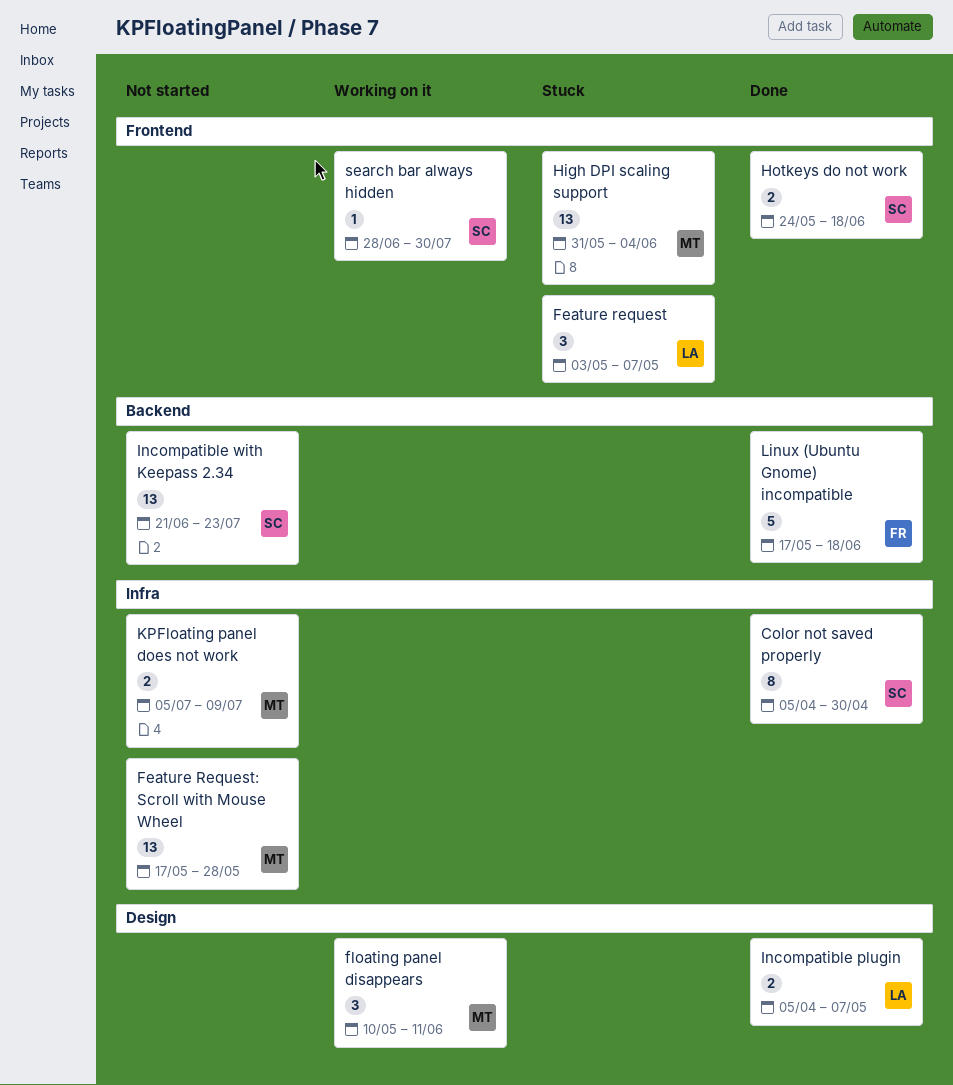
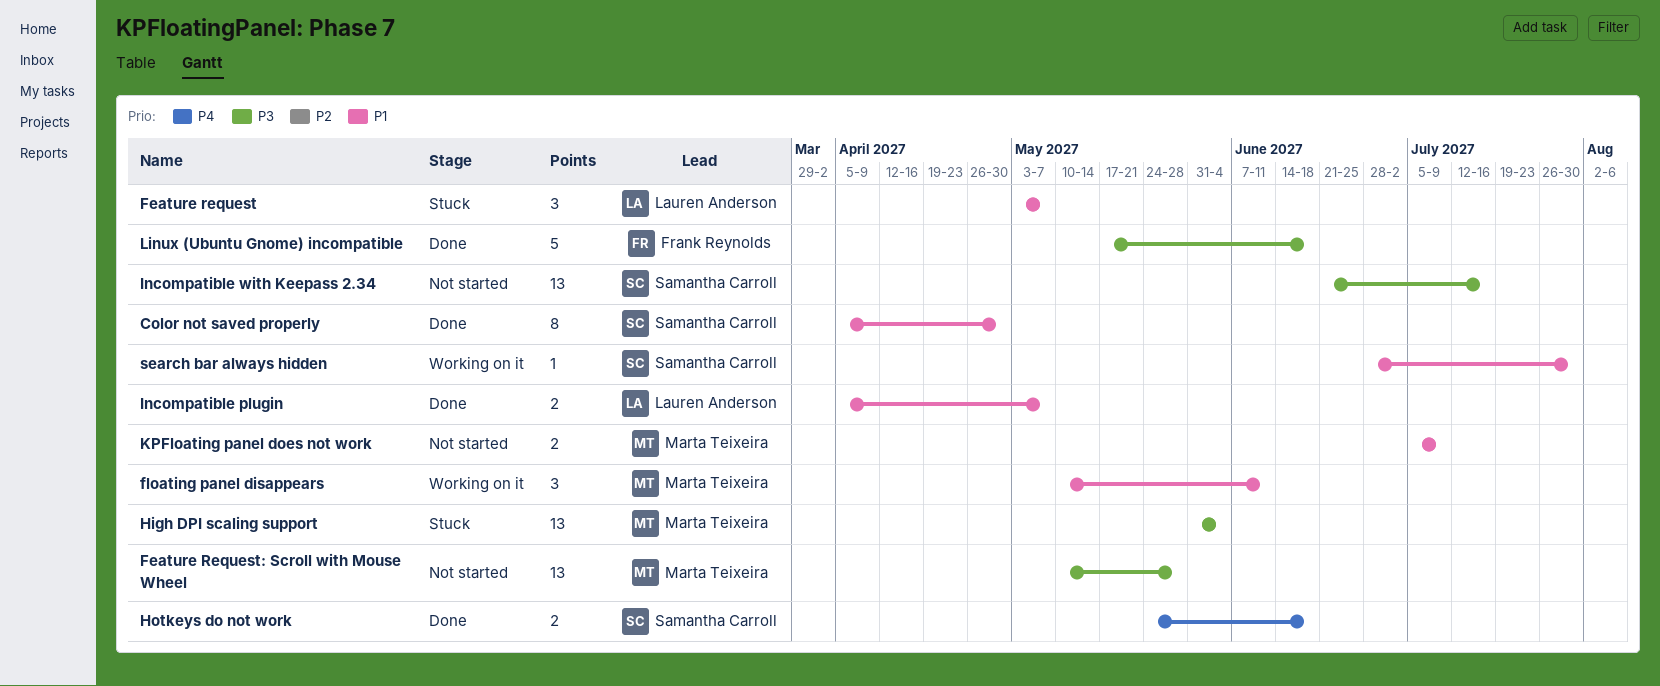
Feature Request: Scroll with Mouse Wheel, start: May 17 -> May 10
Incompatible with Keepass 2.34, due: Jul 23 -> Jul 16

